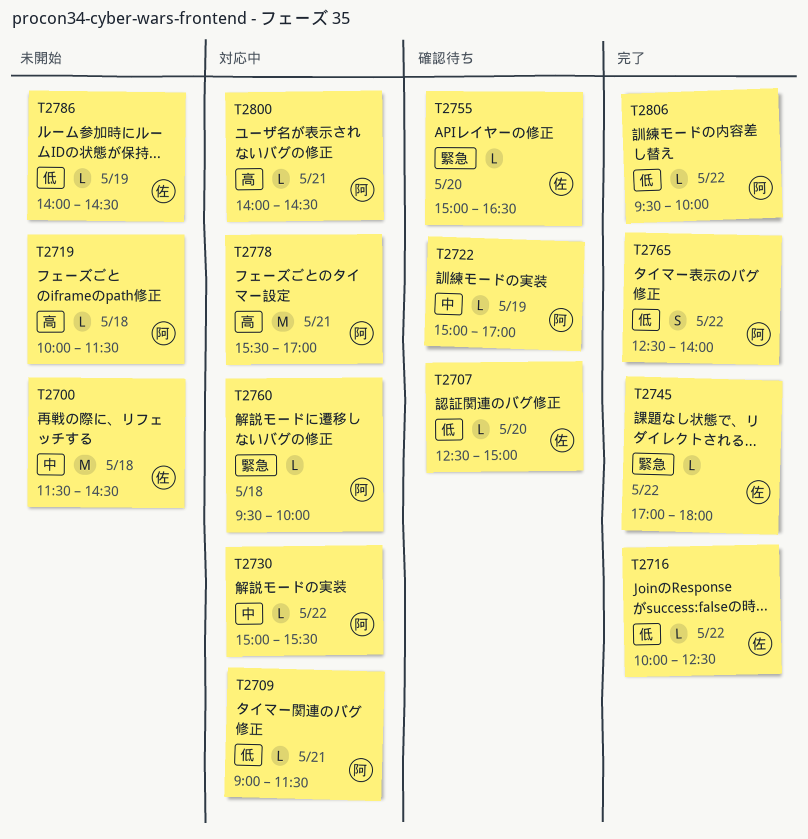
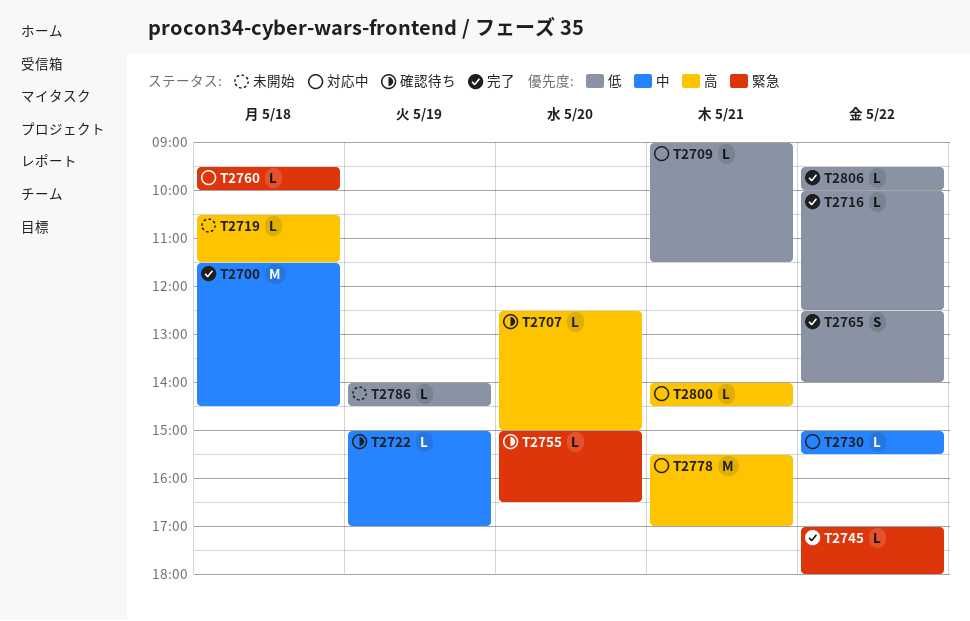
T2700, status: 未開始 -> 完了
T2707, priority: 低 -> 高
T2719, begins: 10:00 -> 10:30

